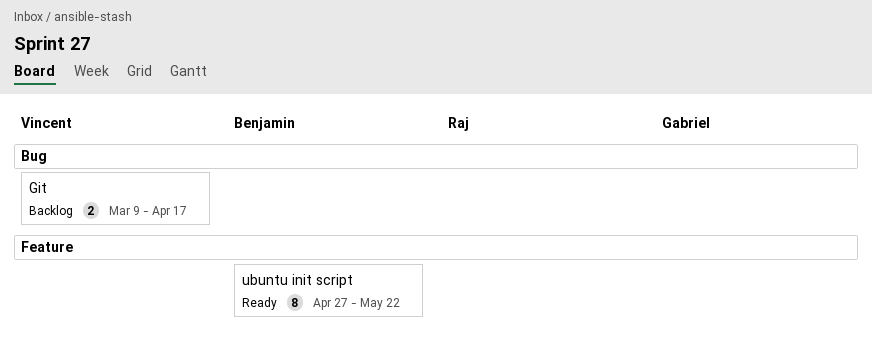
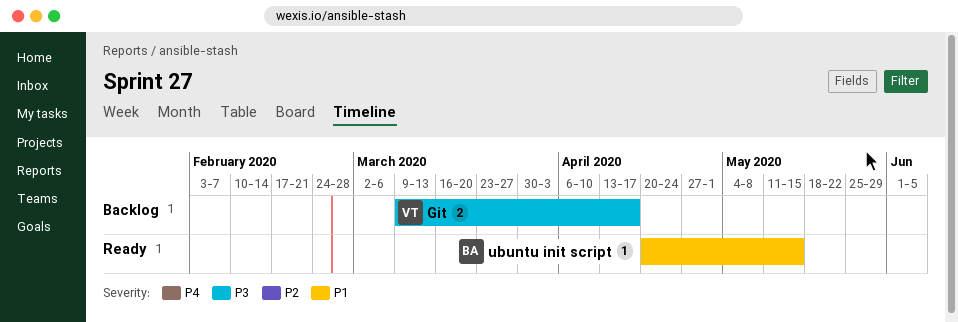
ubuntu init script, estimate: 8 -> 1
ubuntu init script, start: Apr 27 -> Apr 20
ubuntu init script, due: May 22 -> May 15

